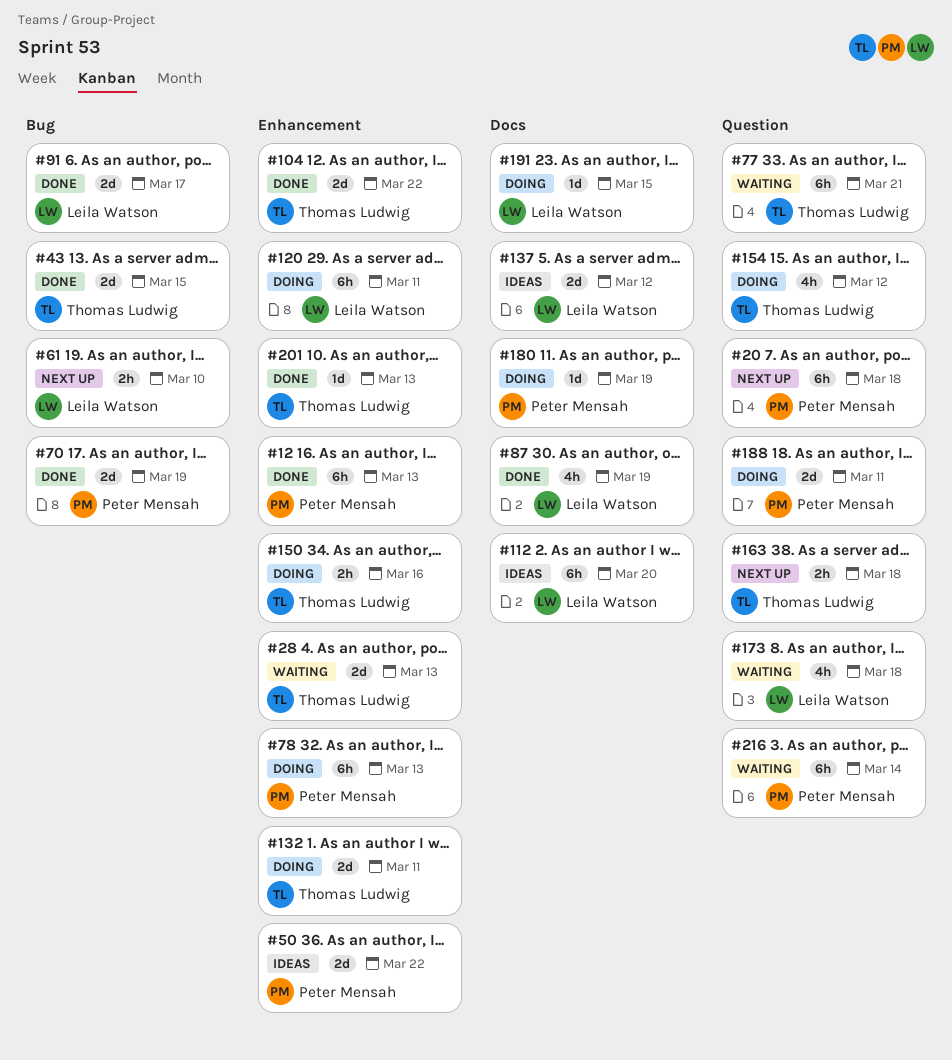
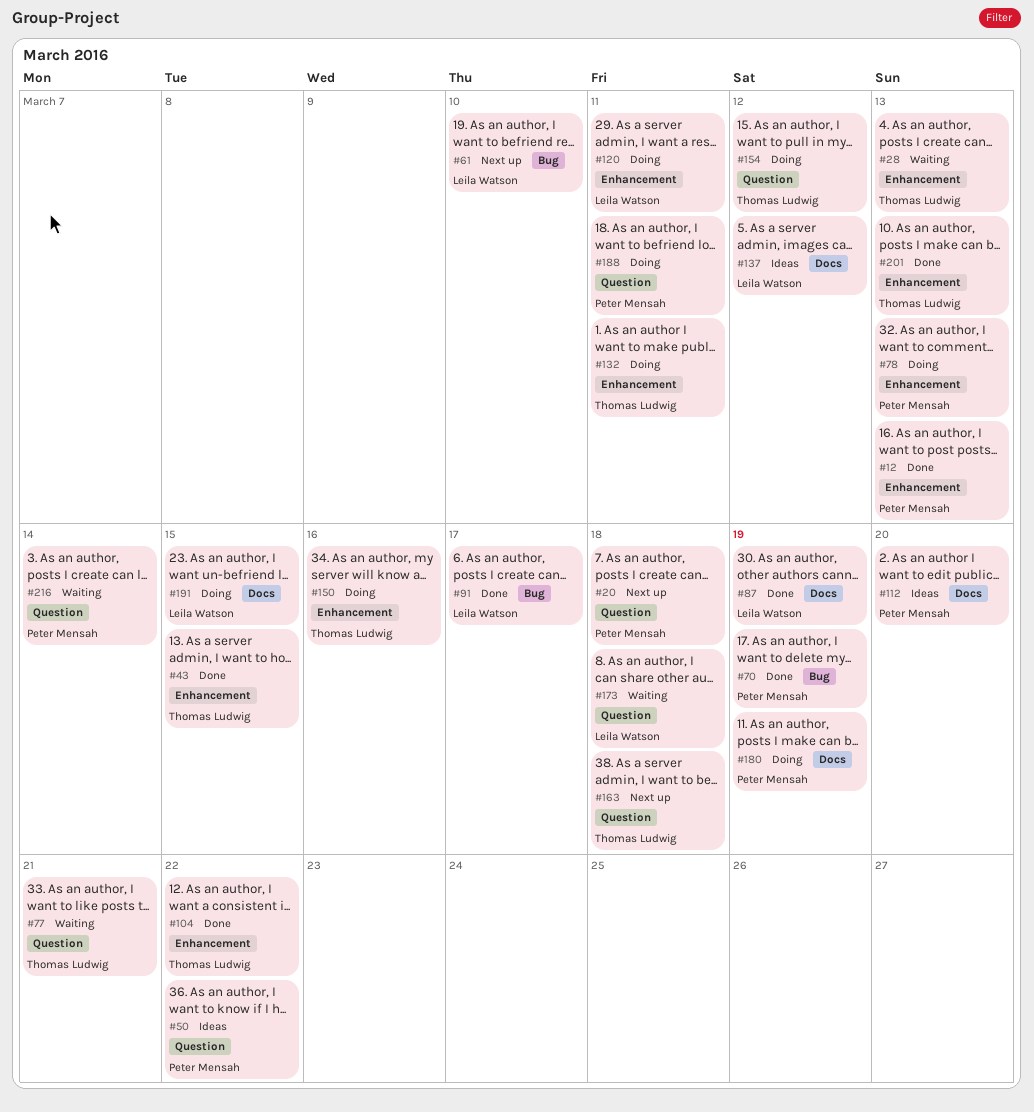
#43, label: Bug -> Enhancement
#50, label: Enhancement -> Question
#112, owner: Leila Watson -> Peter Mensah

